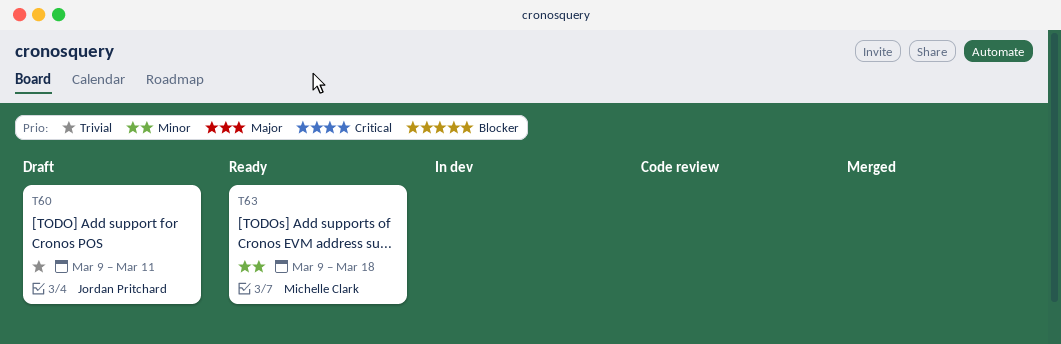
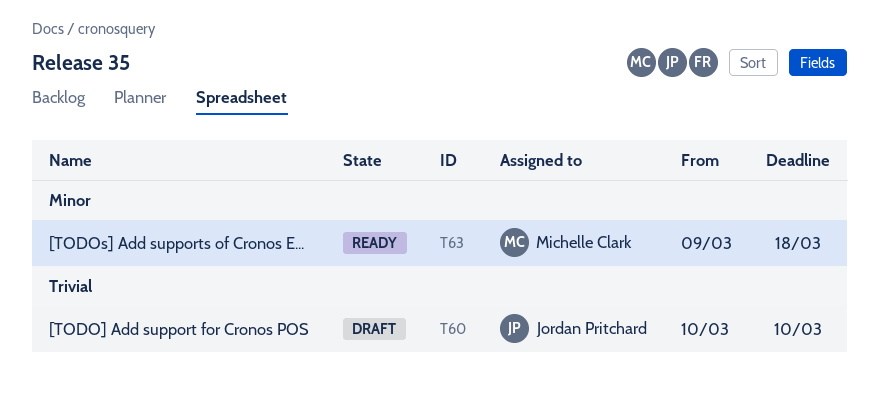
T60, start: Mar 9 -> Mar 10
T60, due: Mar 11 -> Mar 10

